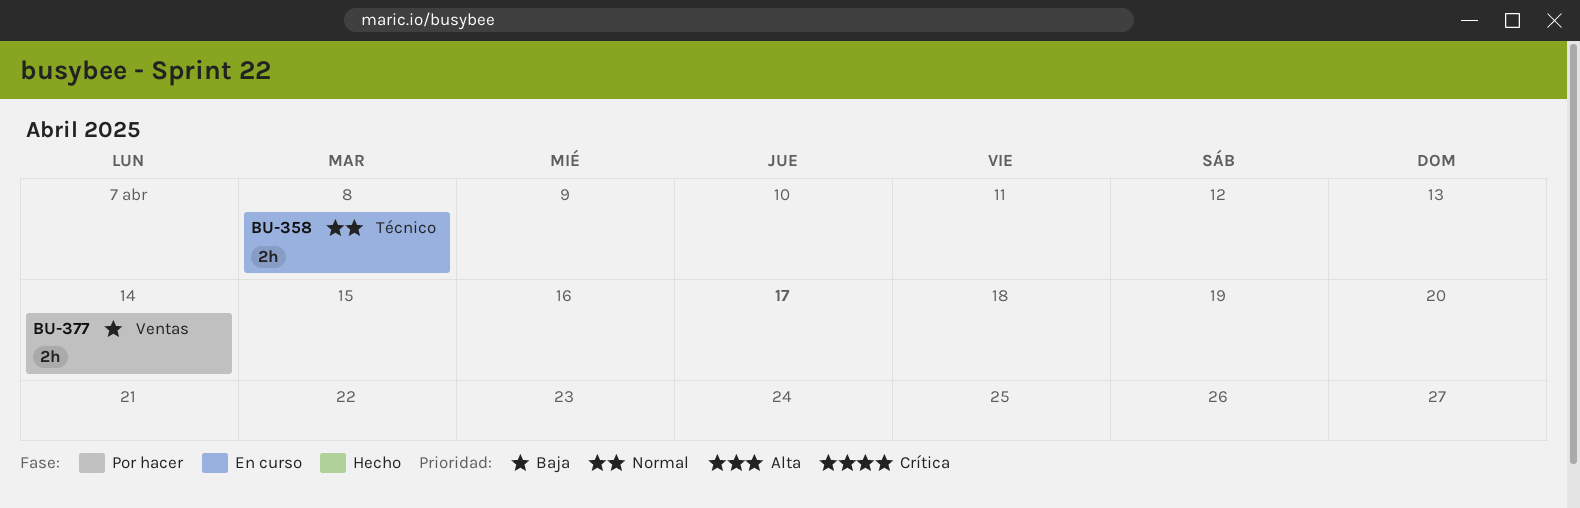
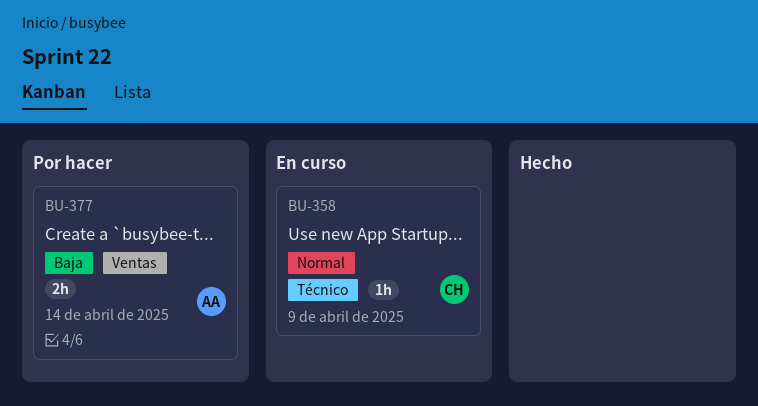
BU-358, estimate: 2h -> 1h
BU-358, due: Apr 8 -> Apr 9

